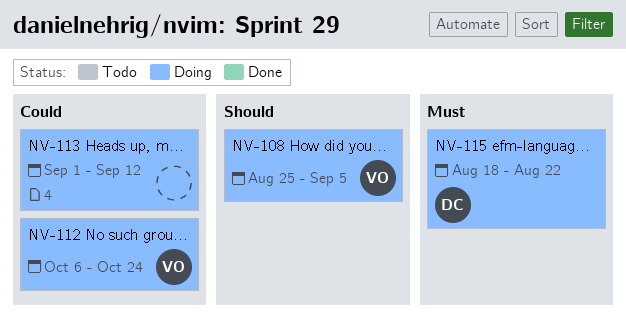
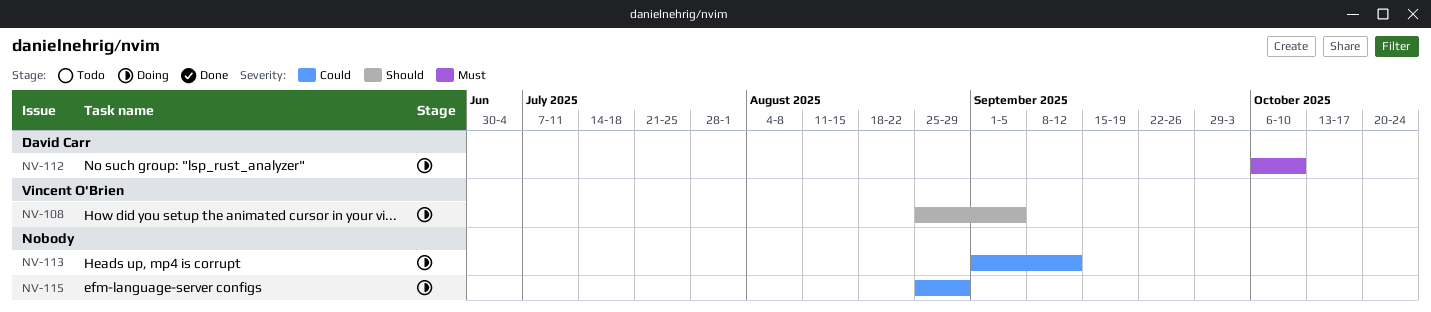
NV-112, owner: Vincent O'Brien -> David Carr
NV-112, priority: Could -> Must
NV-112, due: Oct 24 -> Oct 10
NV-115, owner: David Carr -> none
NV-115, priority: Must -> Could
NV-115, start: Aug 18 -> Aug 25
NV-115, due: Aug 22 -> Aug 29

